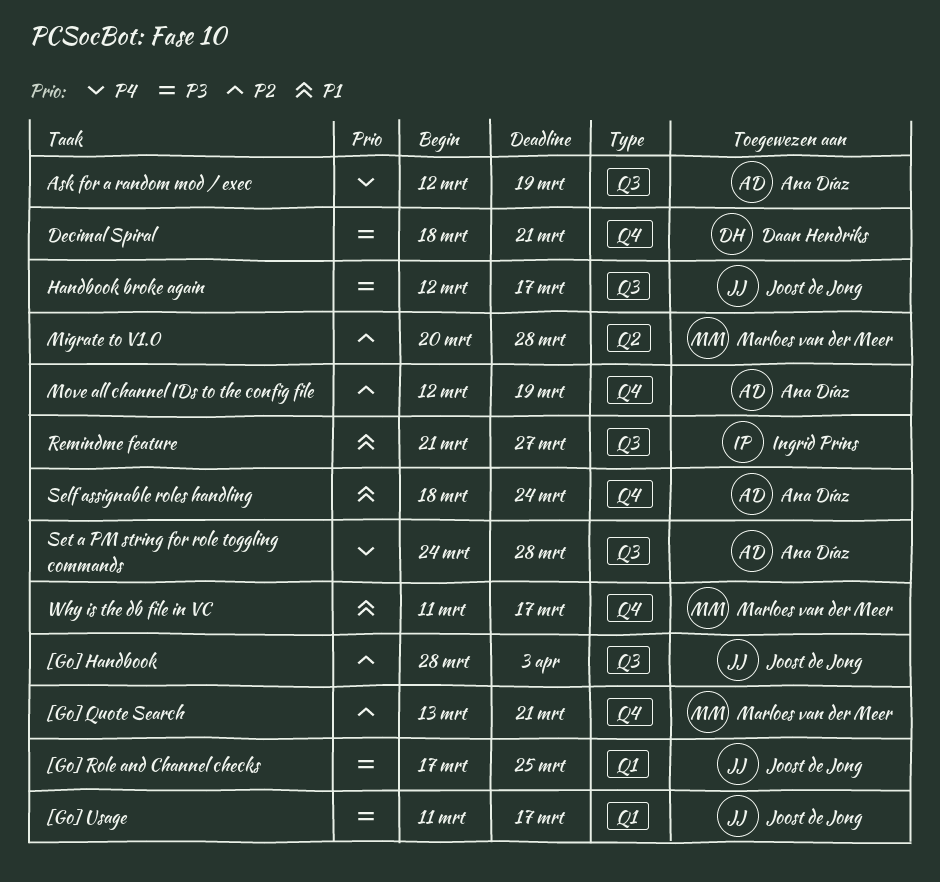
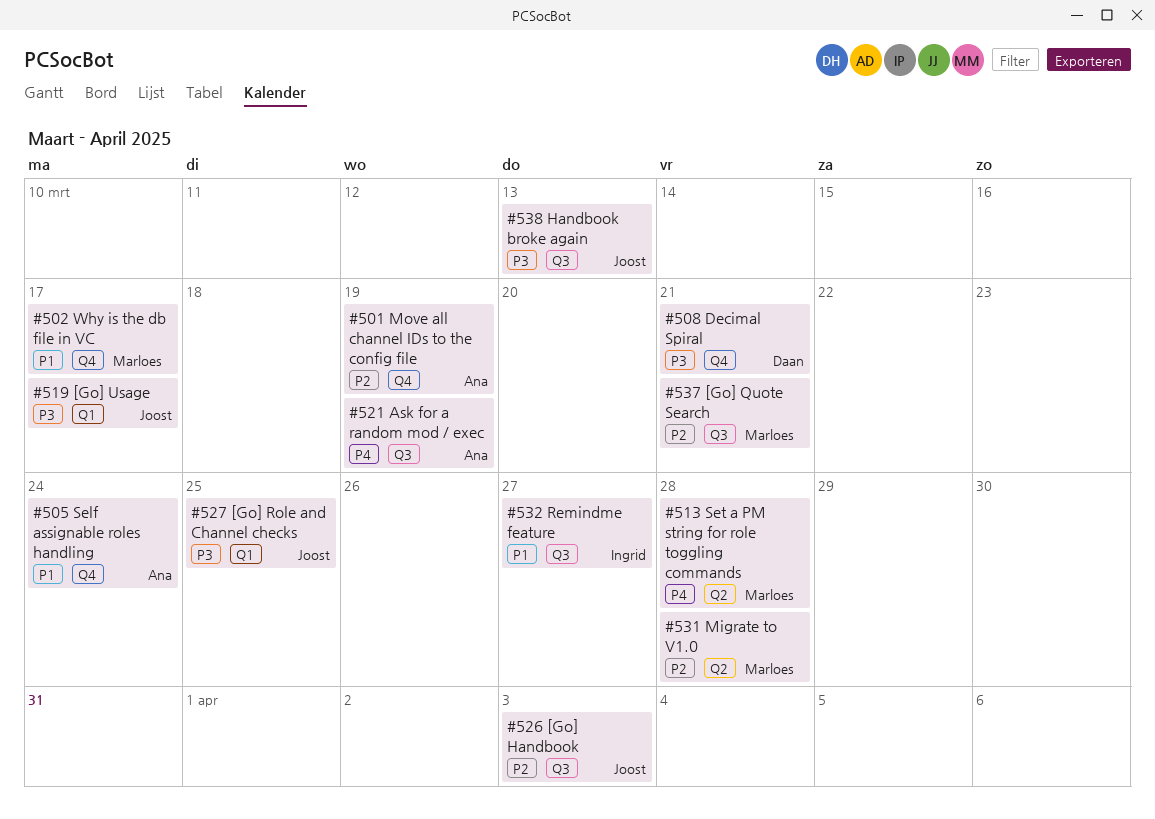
[Go] Quote Search, label: Q4 -> Q3
Handbook broke again, due: Mar 17 -> Mar 13
Set a PM string for role toggling commands, owner: Ana Díaz -> Marloes van der Meer
Set a PM string for role toggling commands, label: Q3 -> Q2

